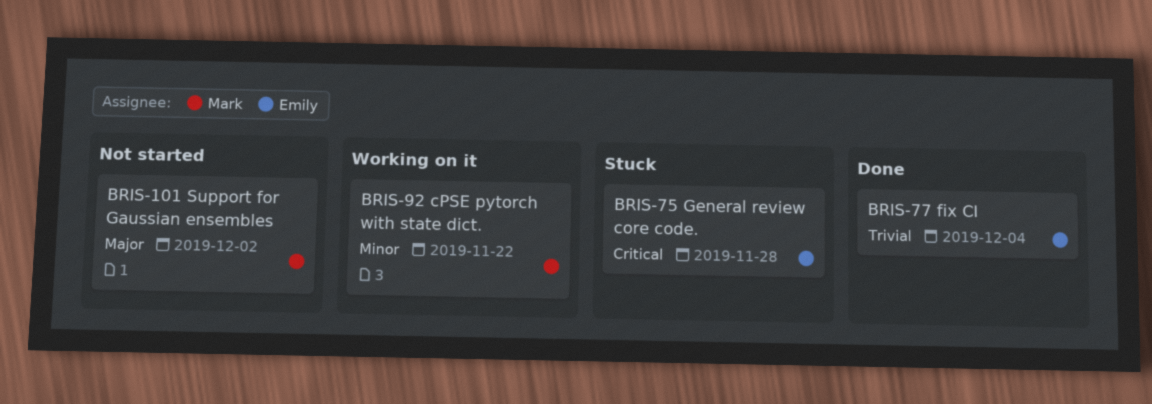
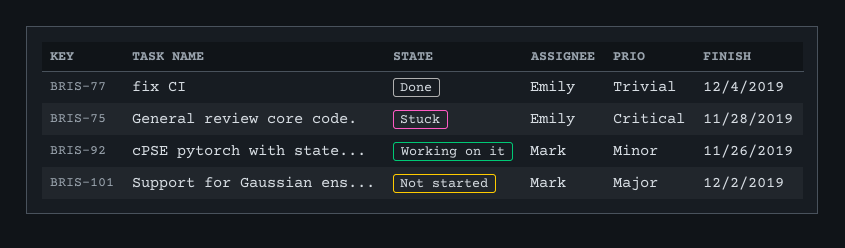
BRIS-92, due: Nov 22 -> Nov 26

